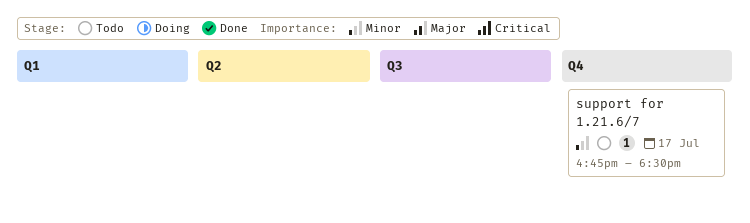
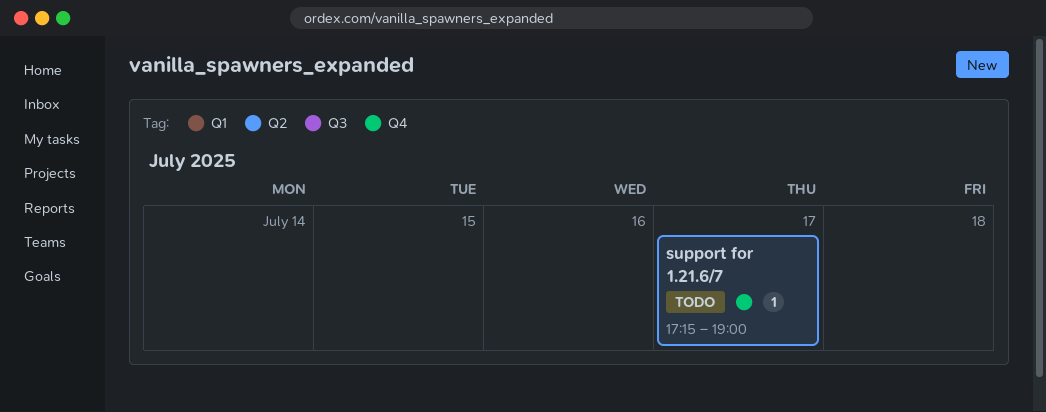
support for 1.21.6/7, begins: 16:45 -> 17:15
support for 1.21.6/7, ends: 18:30 -> 19:00

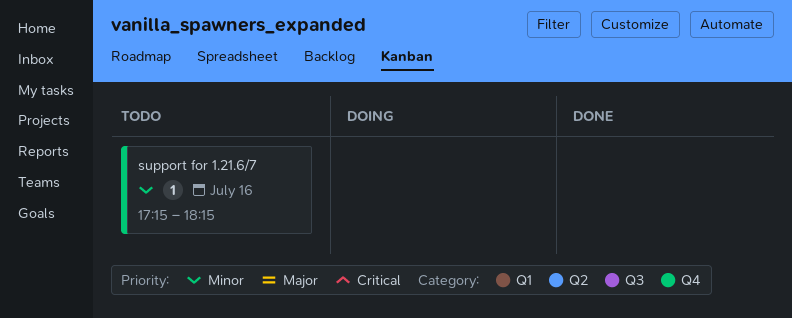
support for 1.21.6/7, day: Jul 17 -> Jul 16
support for 1.21.6/7, ends: 19:00 -> 18:15

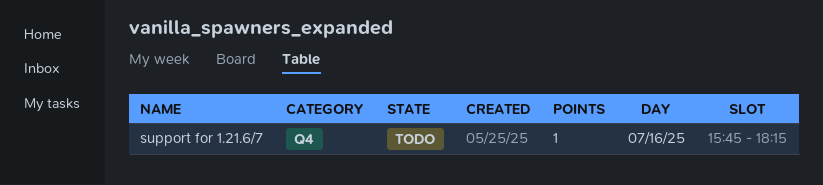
support for 1.21.6/7, begins: 17:15 -> 15:45

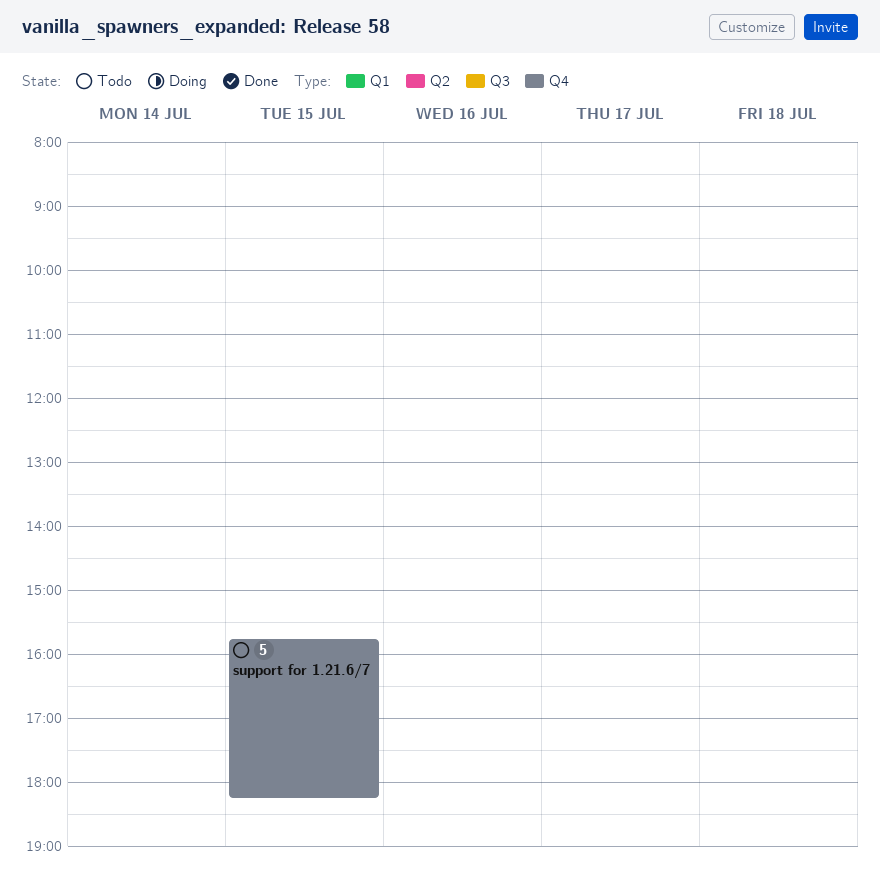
support for 1.21.6/7, estimate: 1 -> 5
support for 1.21.6/7, day: Jul 16 -> Jul 15

